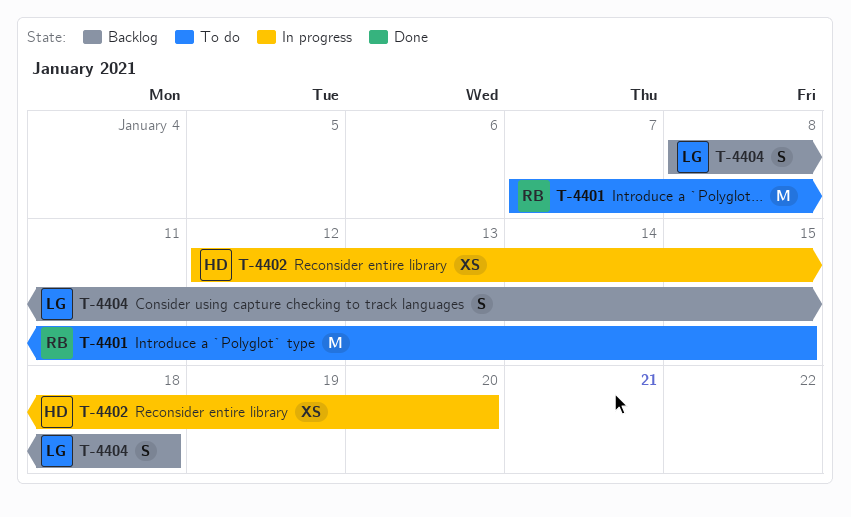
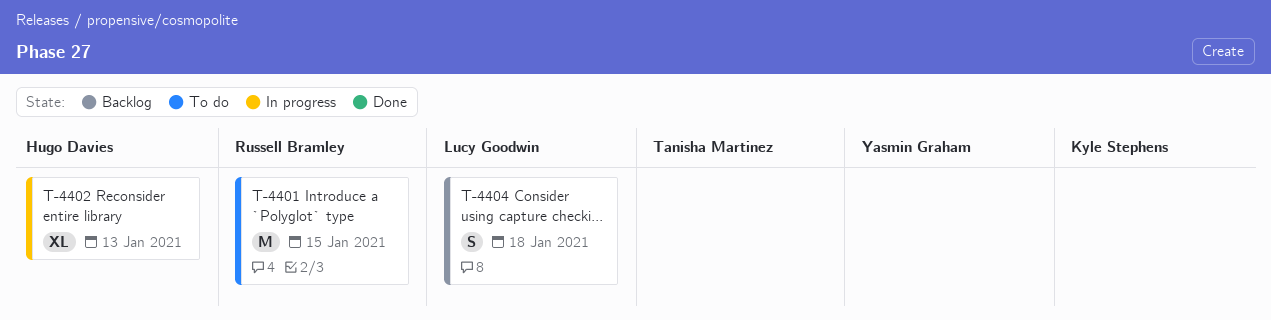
T-4402, estimate: XS -> XL
T-4402, due: Jan 20 -> Jan 13

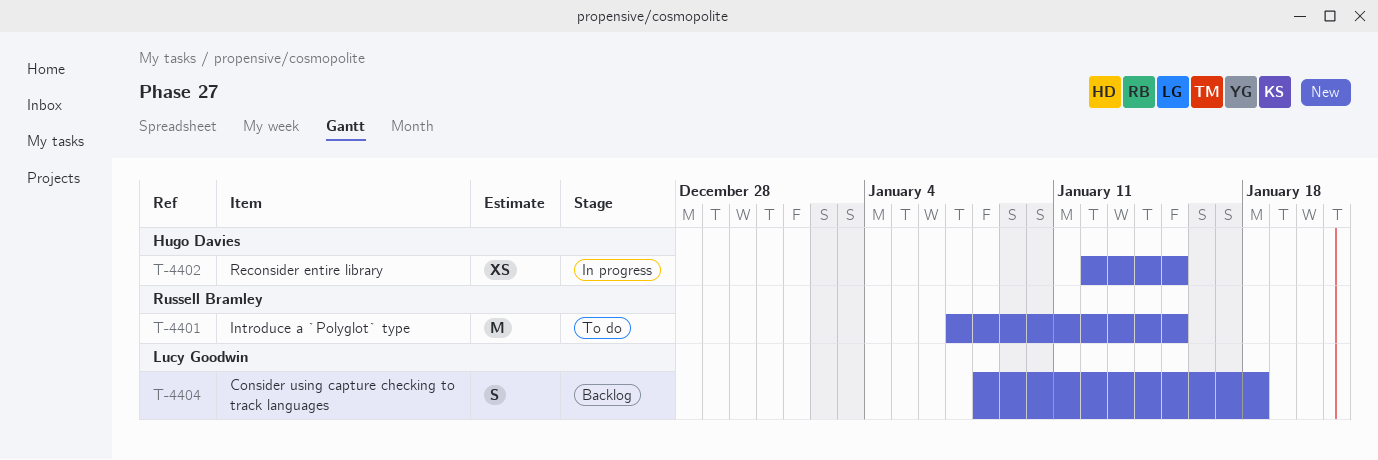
T-4402, estimate: XL -> XS
T-4402, due: Jan 13 -> Jan 15

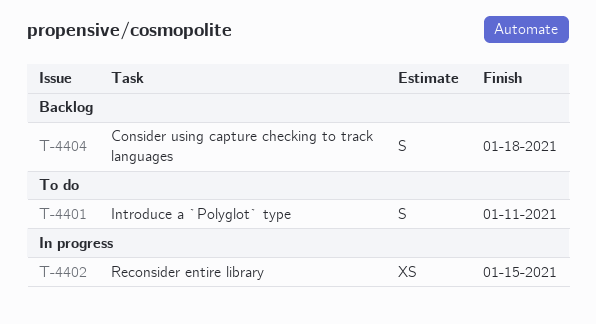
T-4401, estimate: M -> S
T-4401, due: Jan 15 -> Jan 11

